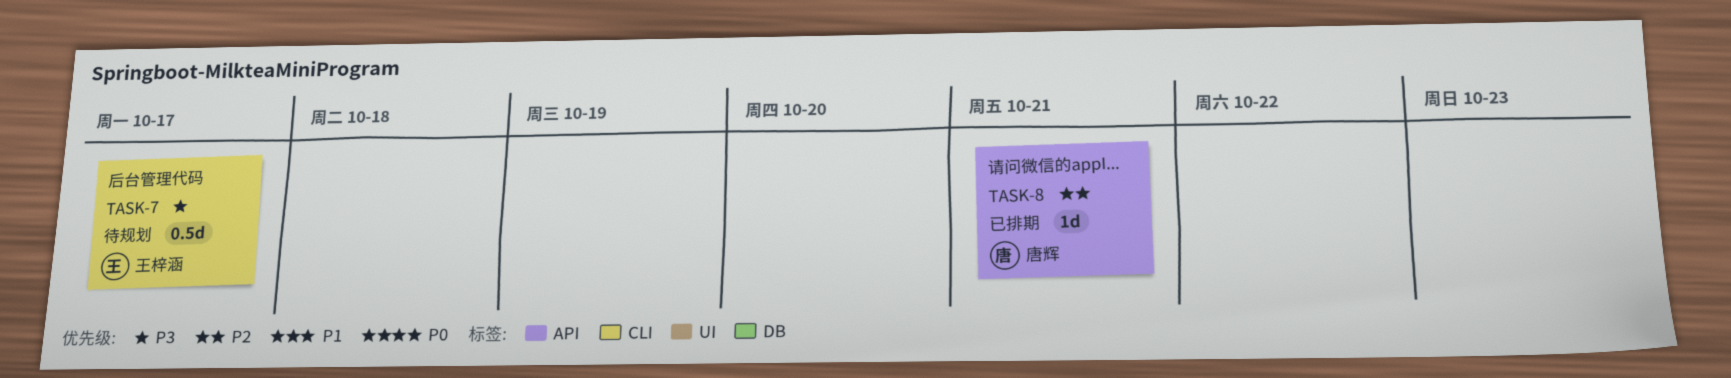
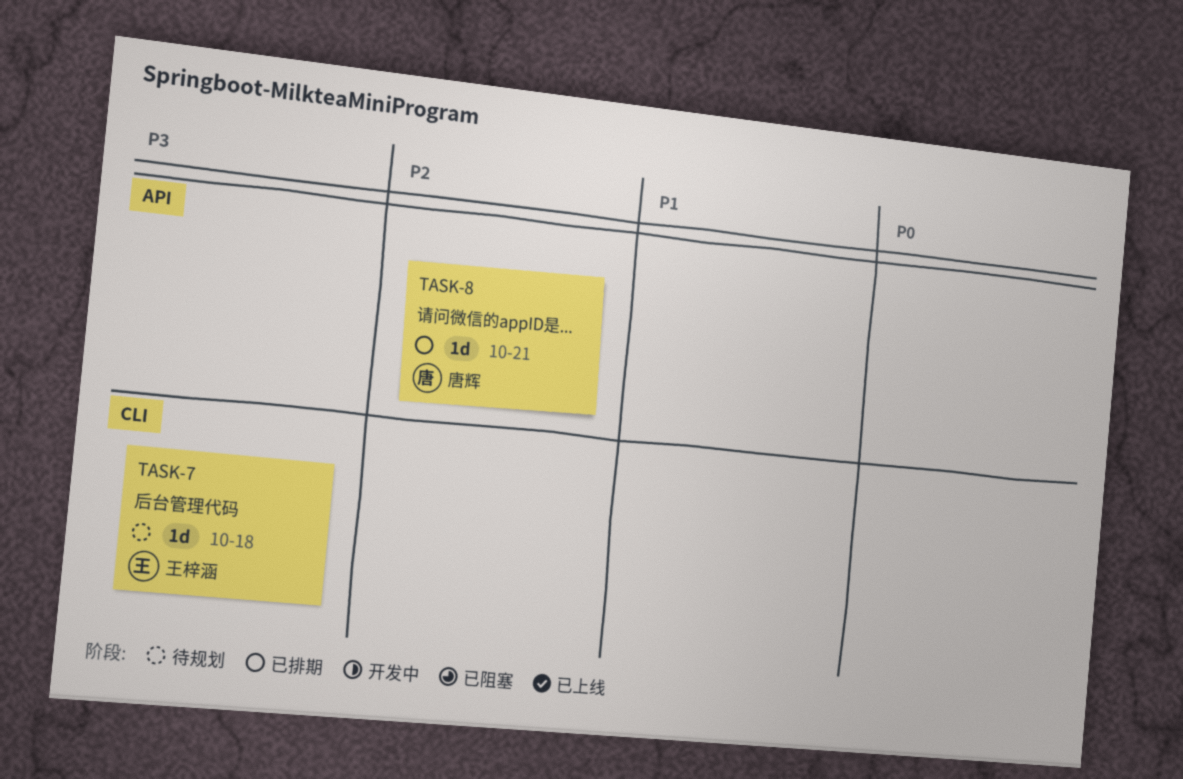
TASK-7, estimate: 0.5d -> 1d
TASK-7, due: Oct 17 -> Oct 18

